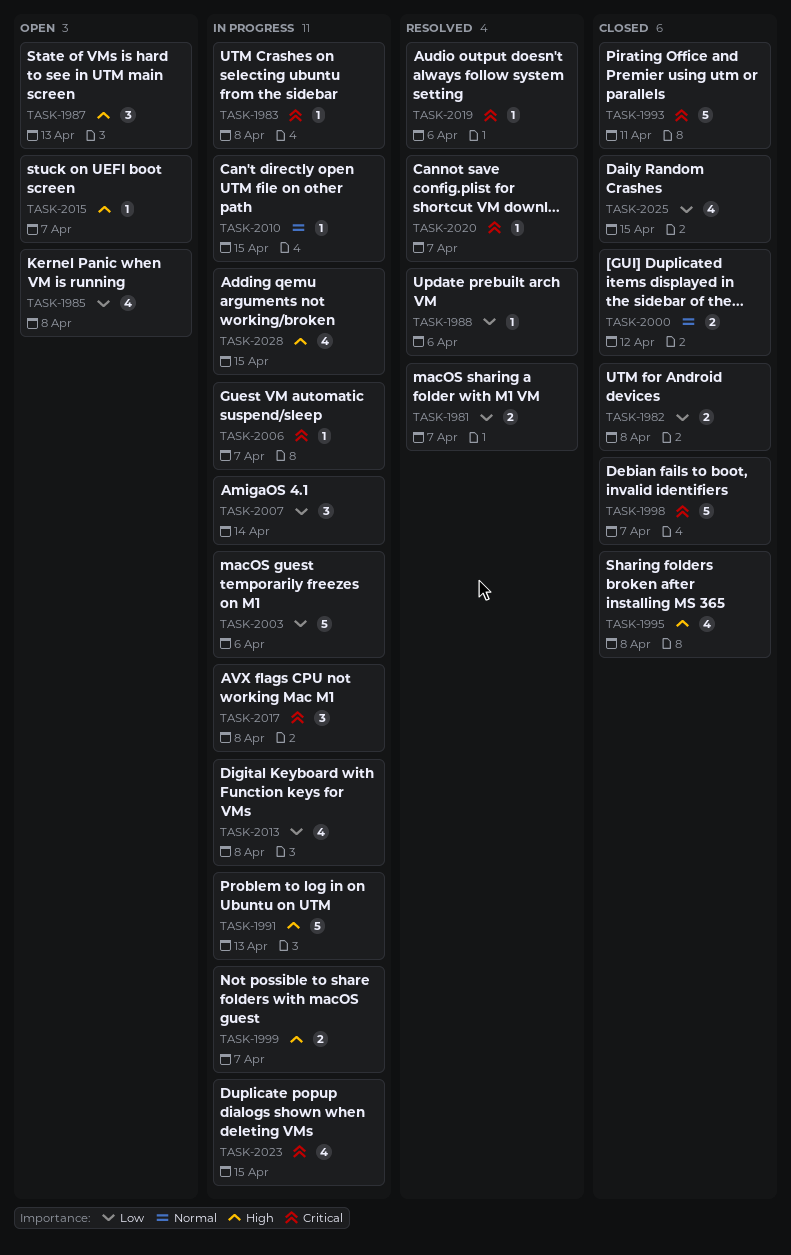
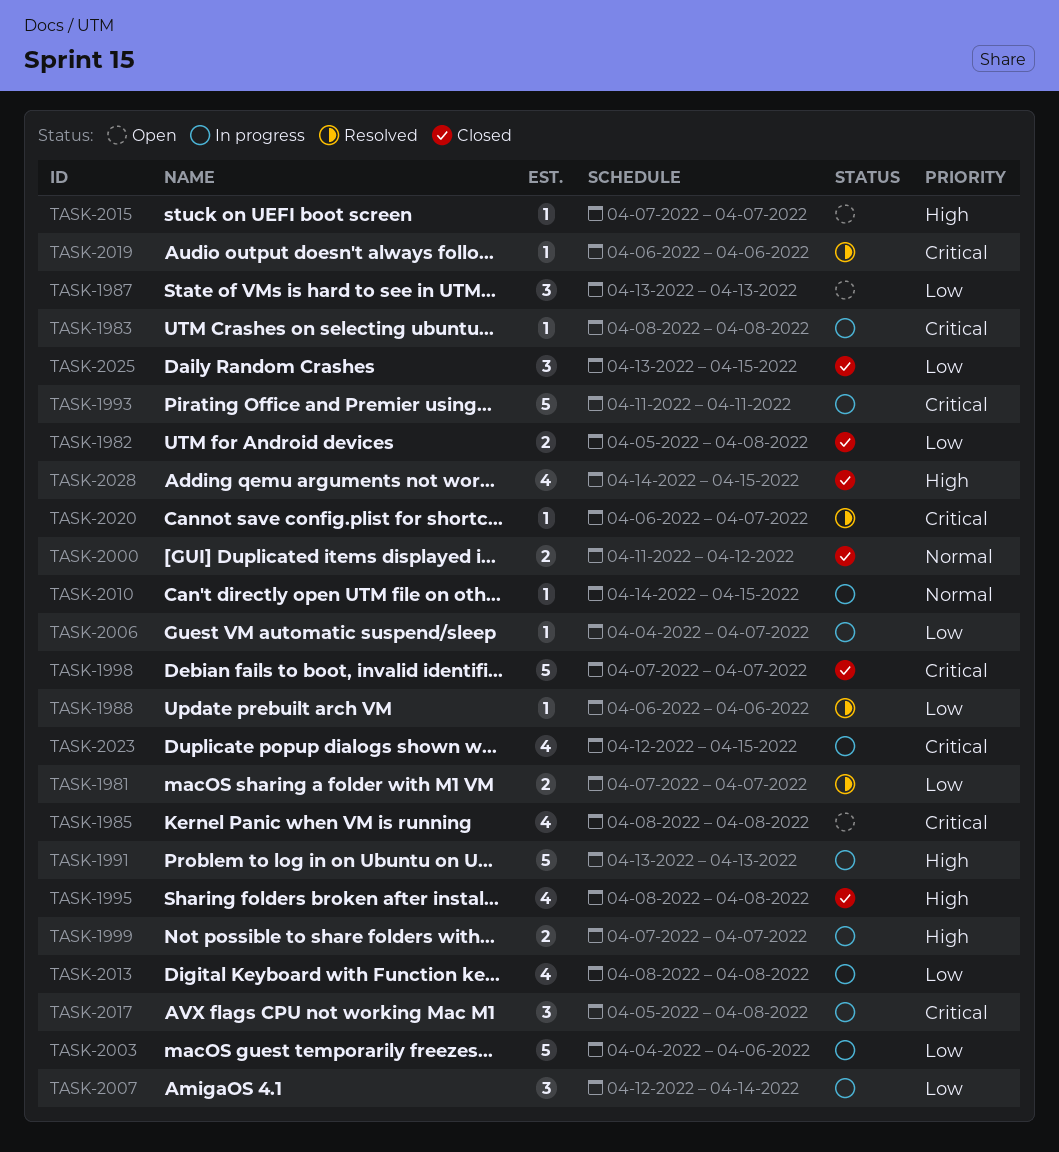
TASK-1985, priority: Low -> Critical
TASK-1987, priority: High -> Low
TASK-1993, status: Closed -> In progress
TASK-2006, priority: Critical -> Low
TASK-2025, estimate: 4 -> 3
TASK-2028, status: In progress -> Closed

